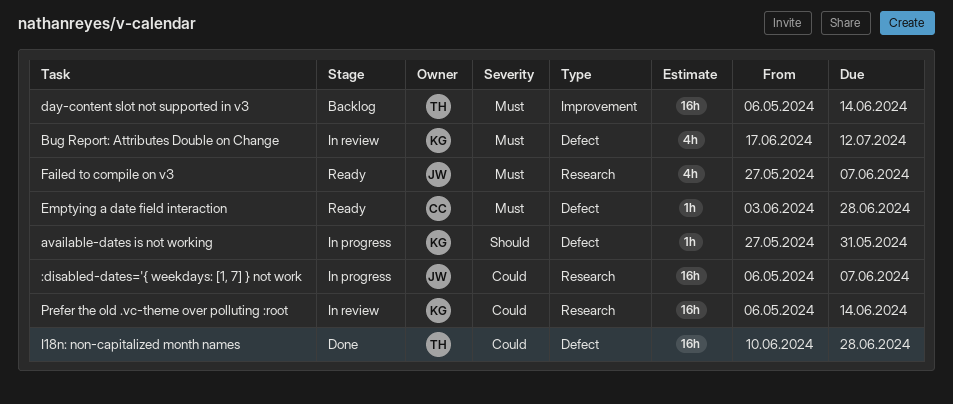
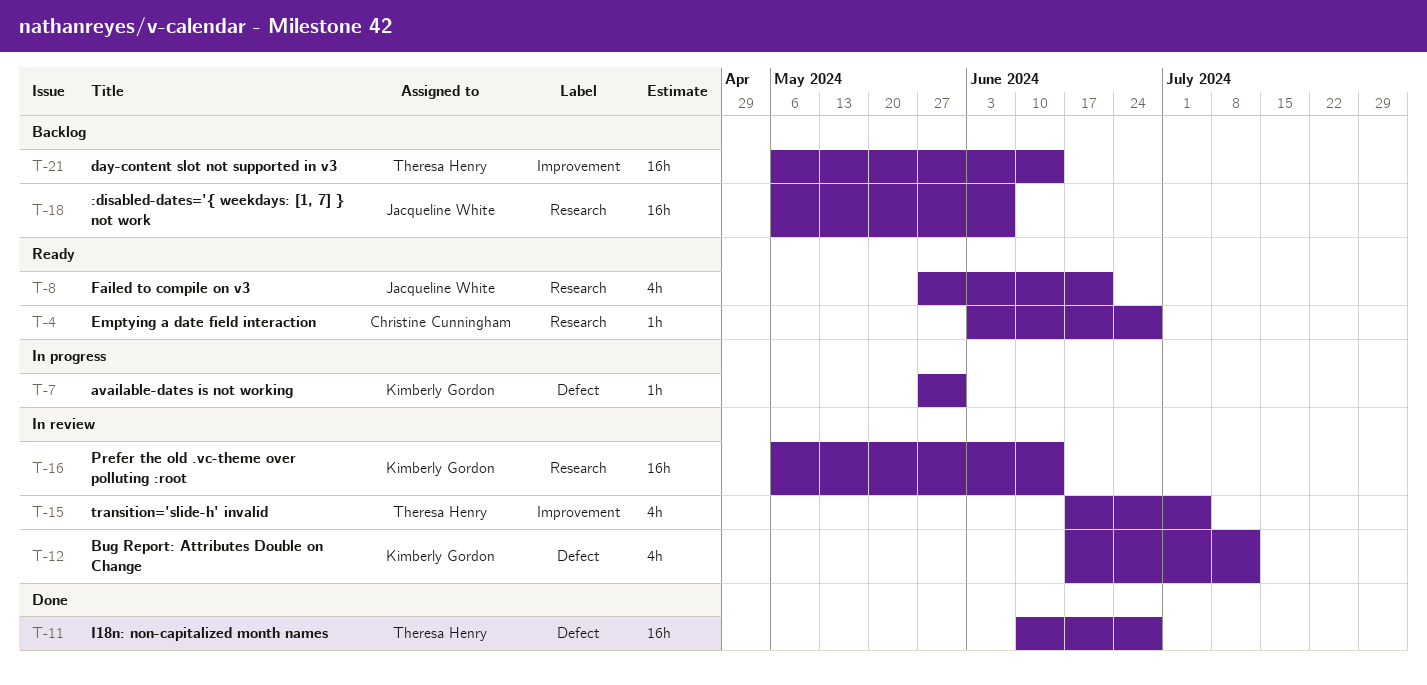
:disabled-dates='{ weekdays: [1, 7] } not work, status: In progress -> Backlog
Emptying a date field interaction, label: Defect -> Research
Failed to compile on v3, due: Jun 7 -> Jun 21
transition='slide-h' invalid: none -> present

